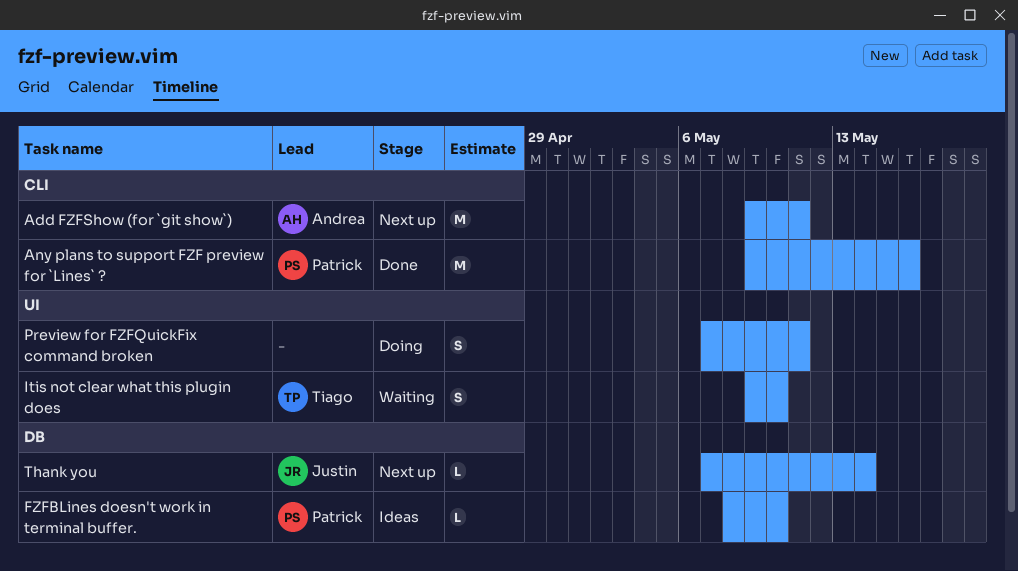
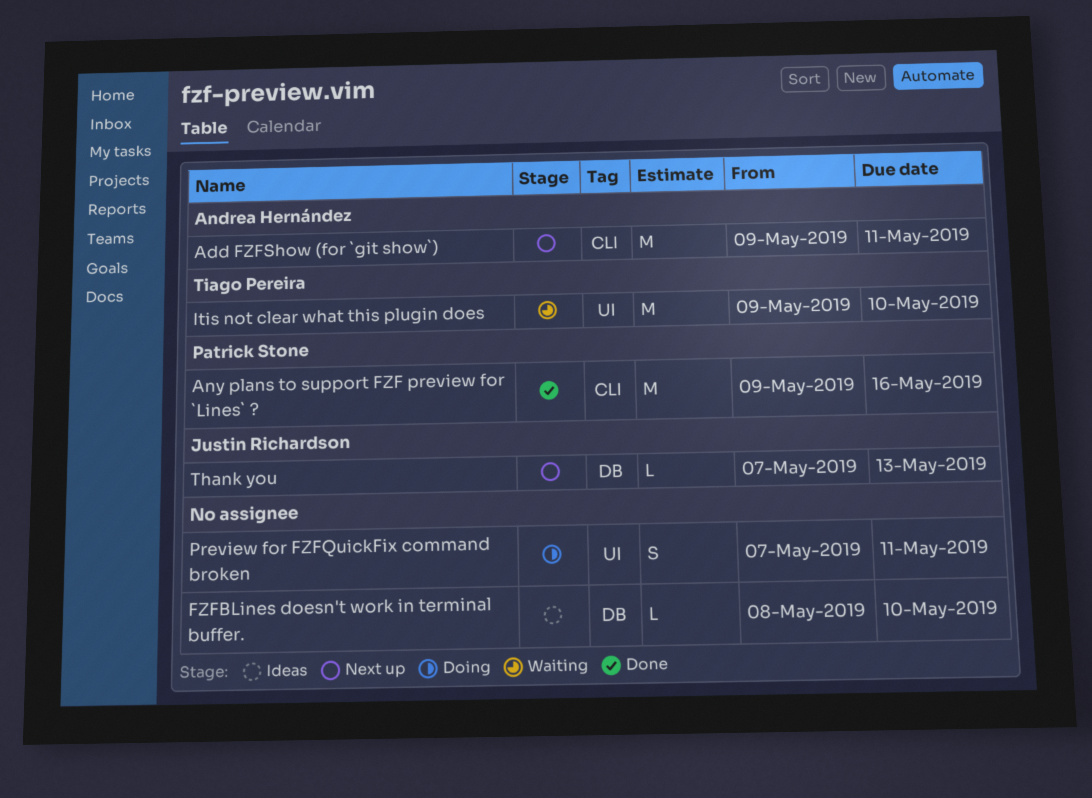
FZFBLines doesn't work in terminal buffer., owner: Patrick Stone -> none
Itis not clear what this plugin does, estimate: S -> M
Thank you, due: May 14 -> May 13

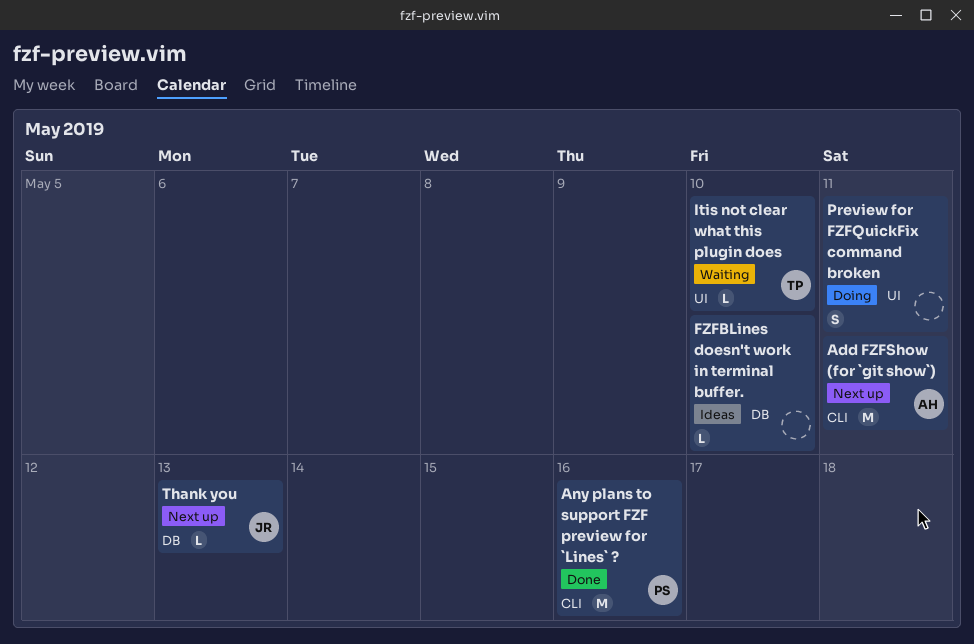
Itis not clear what this plugin does, estimate: M -> L

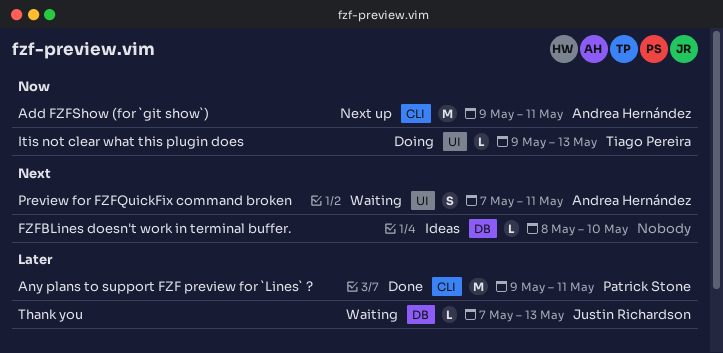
Any plans to support FZF preview for `Lines` ?, due: May 16 -> May 11
Itis not clear what this plugin does, status: Waiting -> Doing
Itis not clear what this plugin does, due: May 10 -> May 13
Preview for FZFQuickFix command broken, status: Doing -> Waiting
Preview for FZFQuickFix command broken, owner: none -> Andrea Hernández
Thank you, status: Next up -> Waiting

